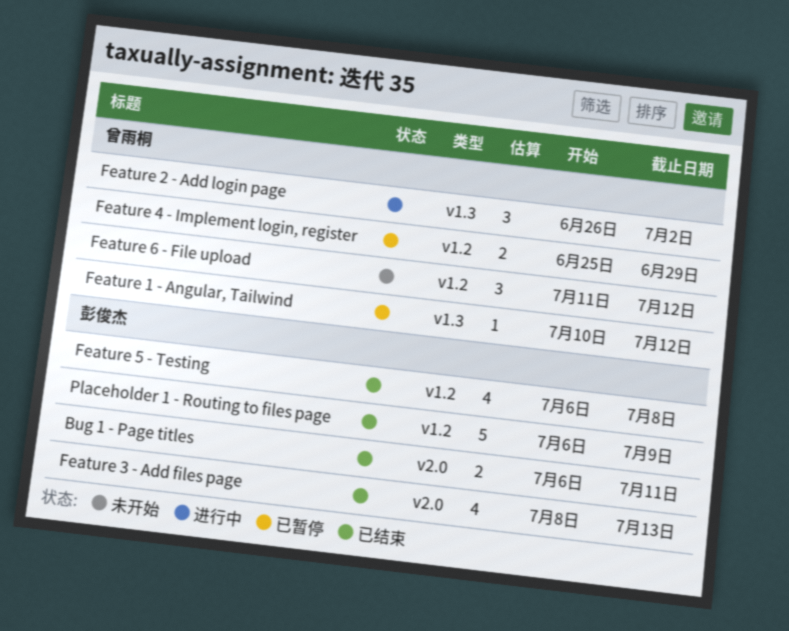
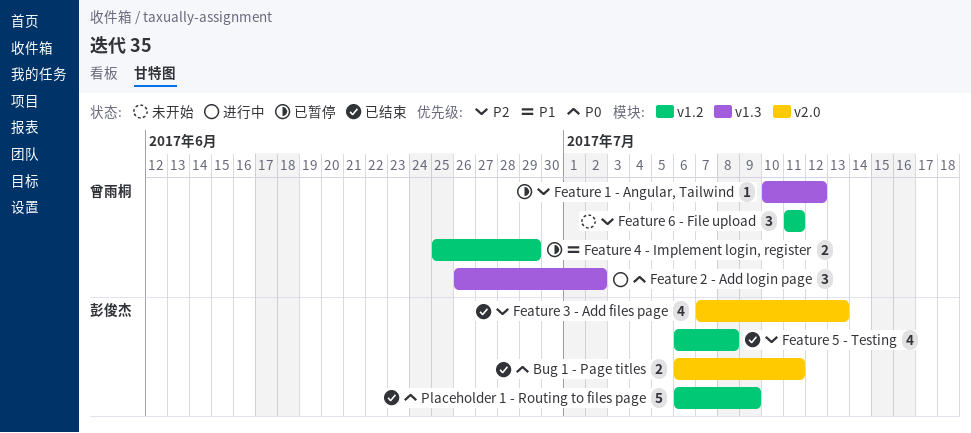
Feature 3 - Add files page, start: Jul 8 -> Jul 7
Feature 6 - File upload, due: Jul 12 -> Jul 11

